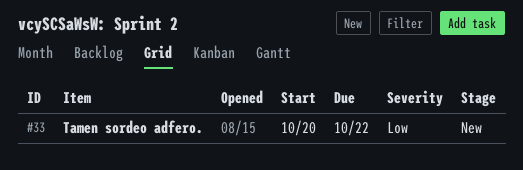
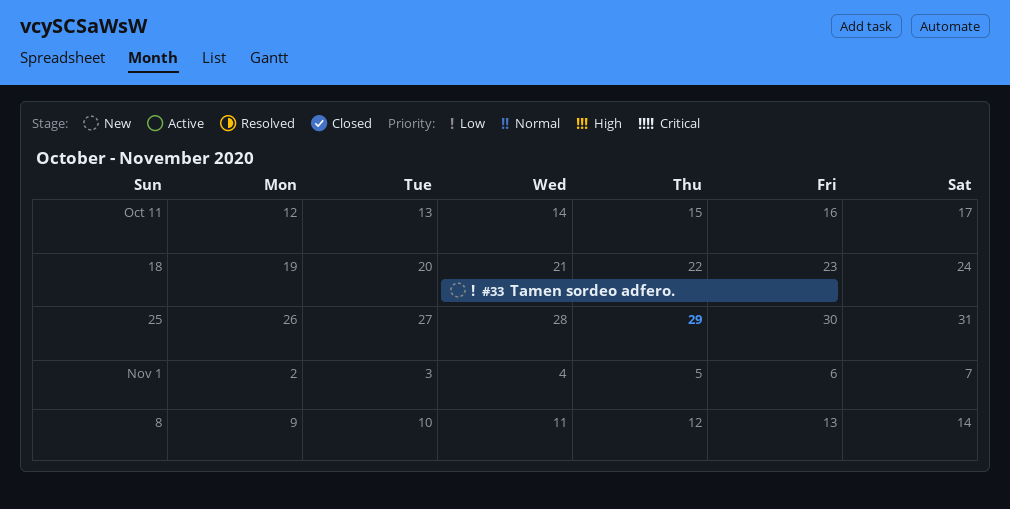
#33, start: Oct 20 -> Oct 21
#33, due: Oct 22 -> Oct 23

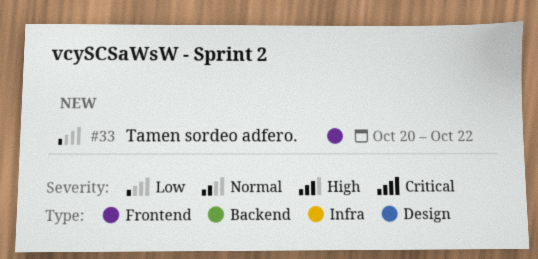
#33, start: Oct 21 -> Oct 20
#33, due: Oct 23 -> Oct 22

